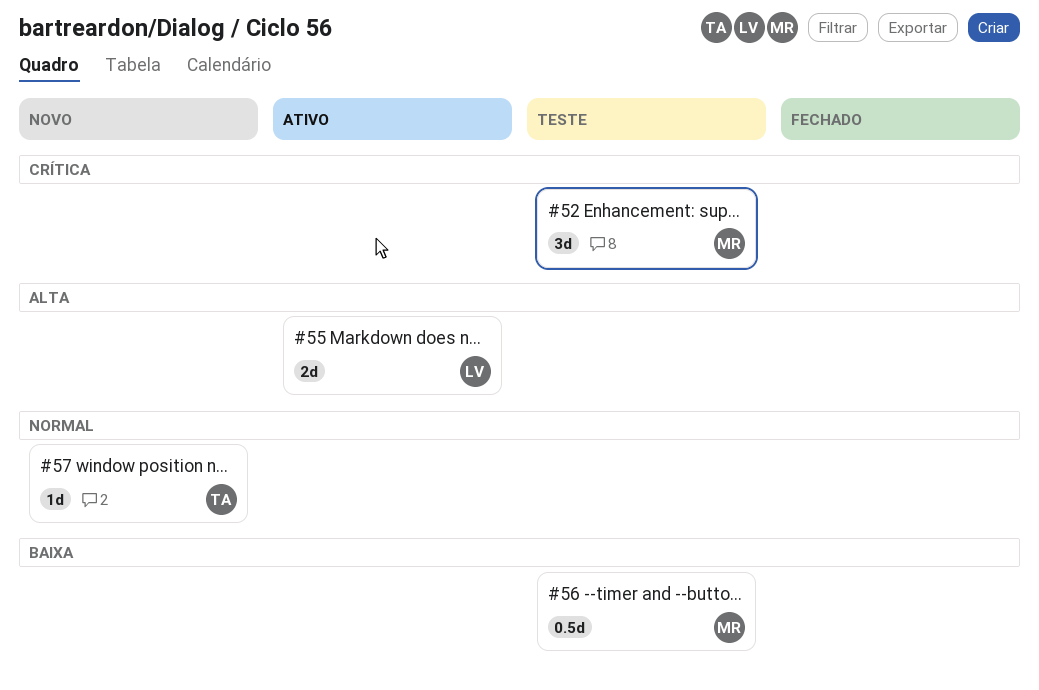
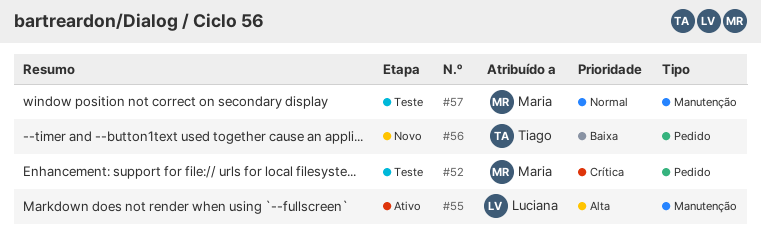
#56, status: Teste -> Novo
#56, owner: Maria -> Tiago
#57, status: Novo -> Teste
#57, owner: Tiago -> Maria

